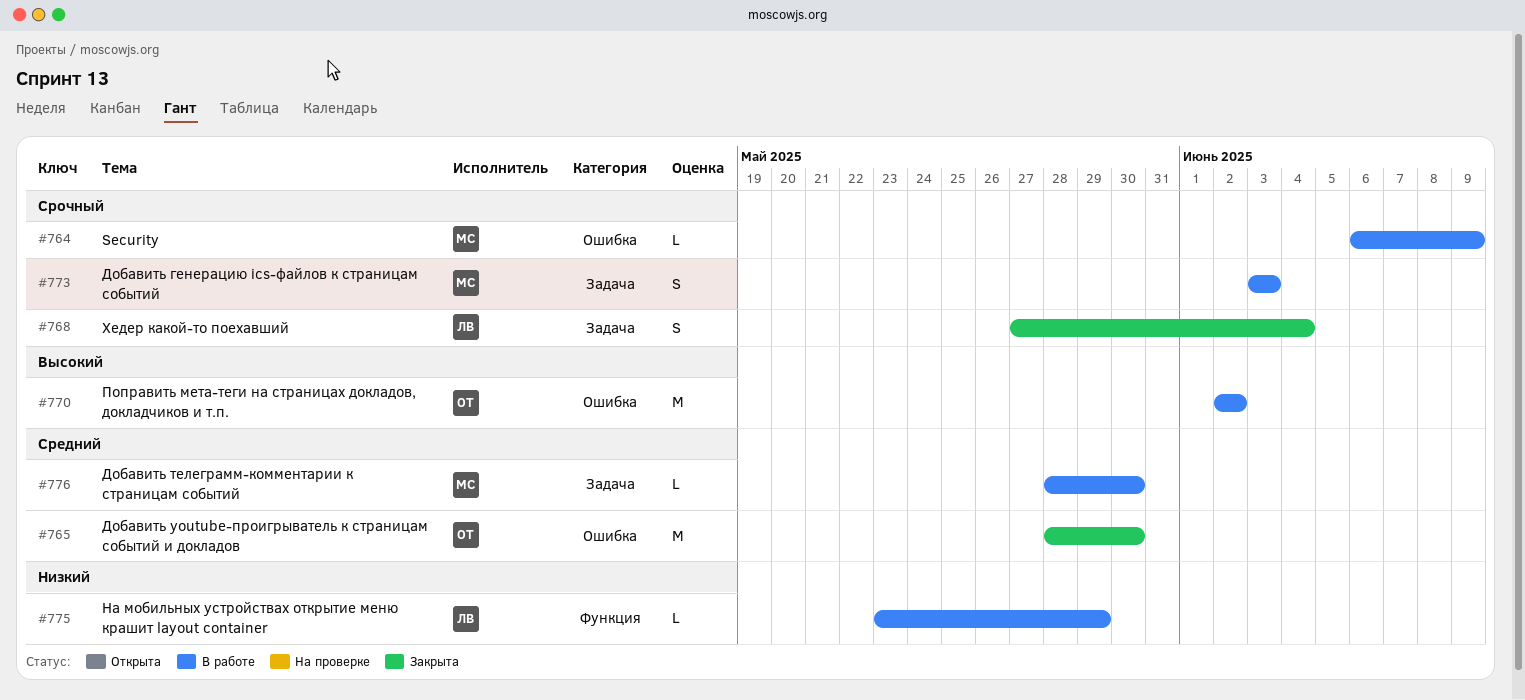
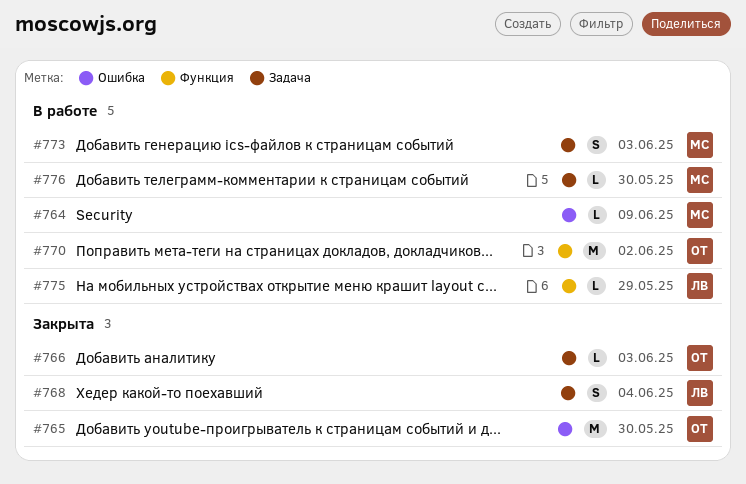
#766: none -> present
#770, label: Ошибка -> Функция

